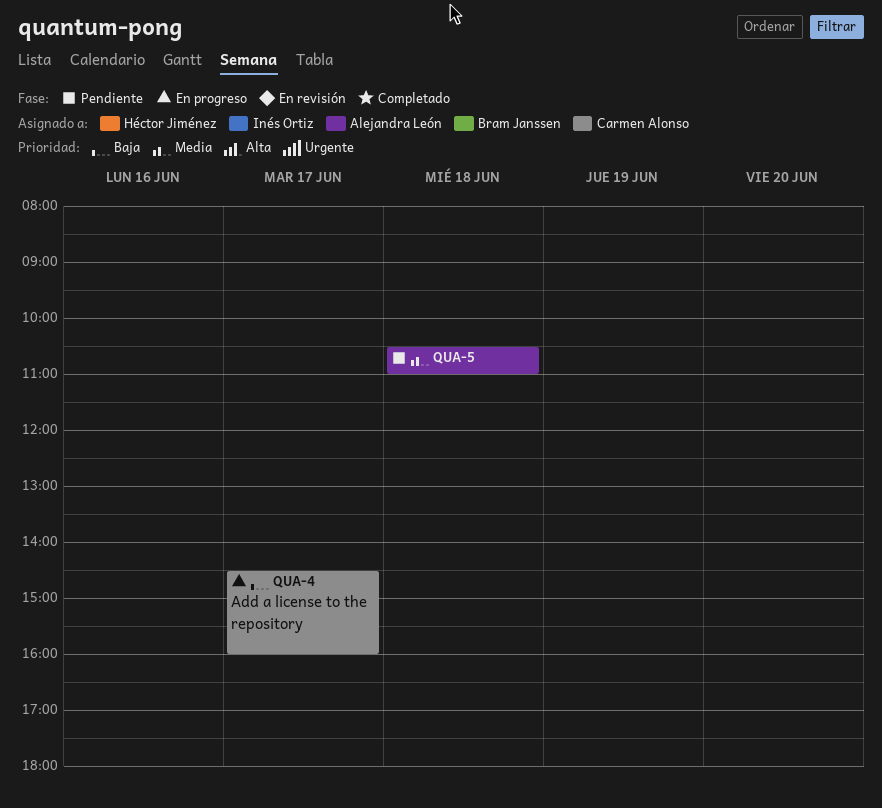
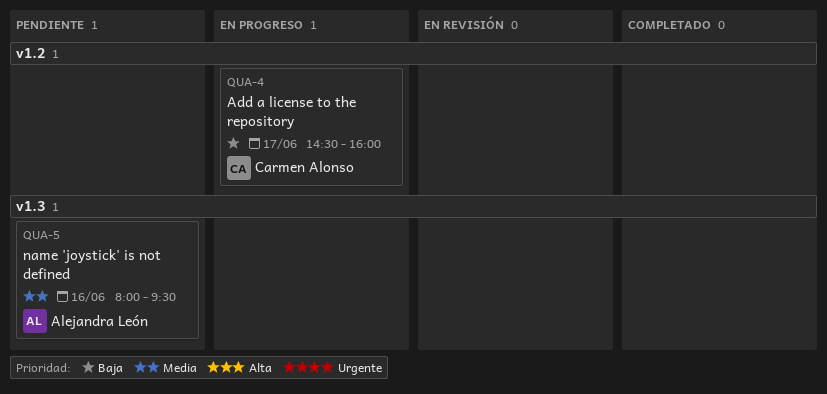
QUA-5, day: Jun 18 -> Jun 16
QUA-5, begins: 10:30 -> 08:00
QUA-5, ends: 11:00 -> 09:30

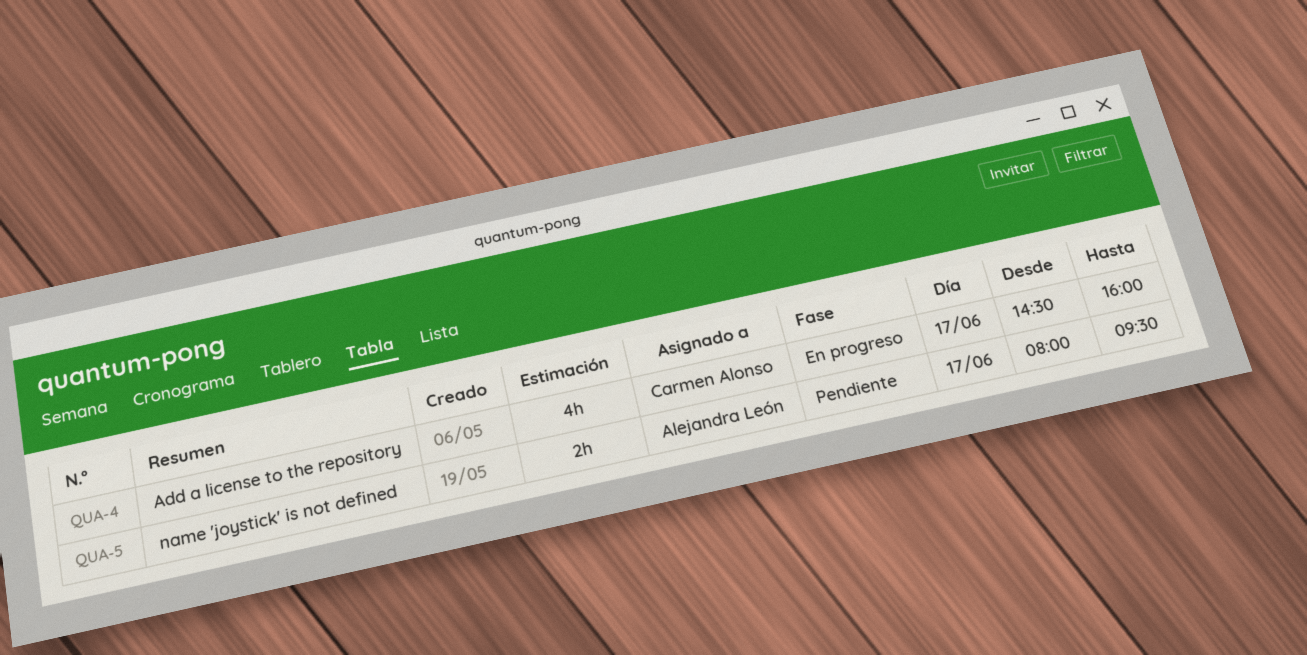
QUA-5, day: Jun 16 -> Jun 17

